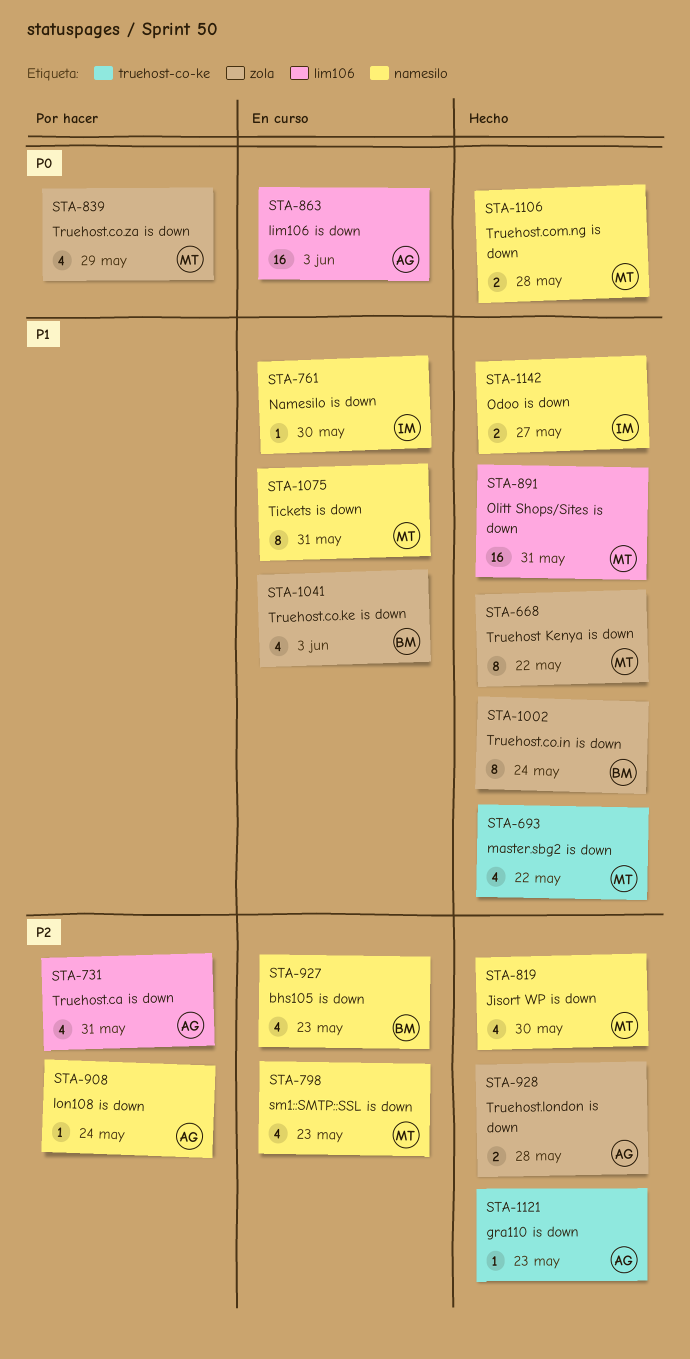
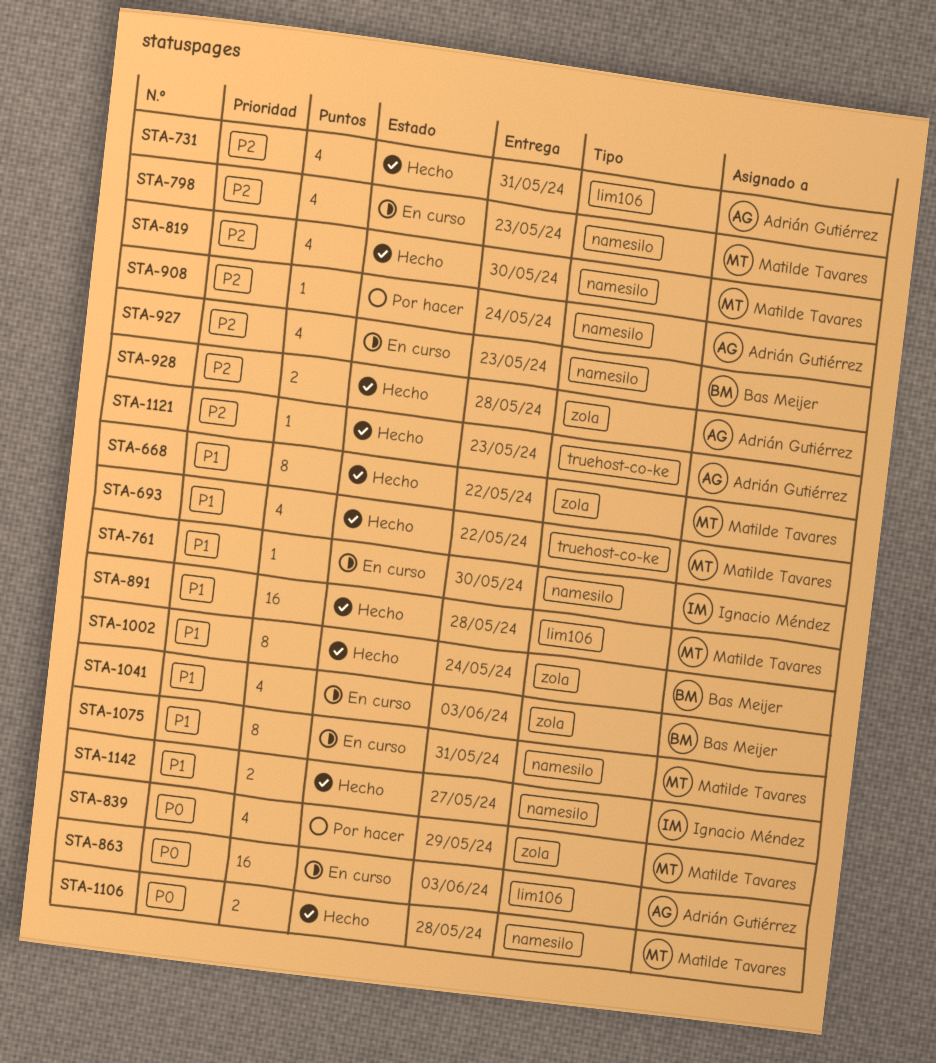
STA-731, status: Por hacer -> Hecho
STA-891, due: May 31 -> May 28

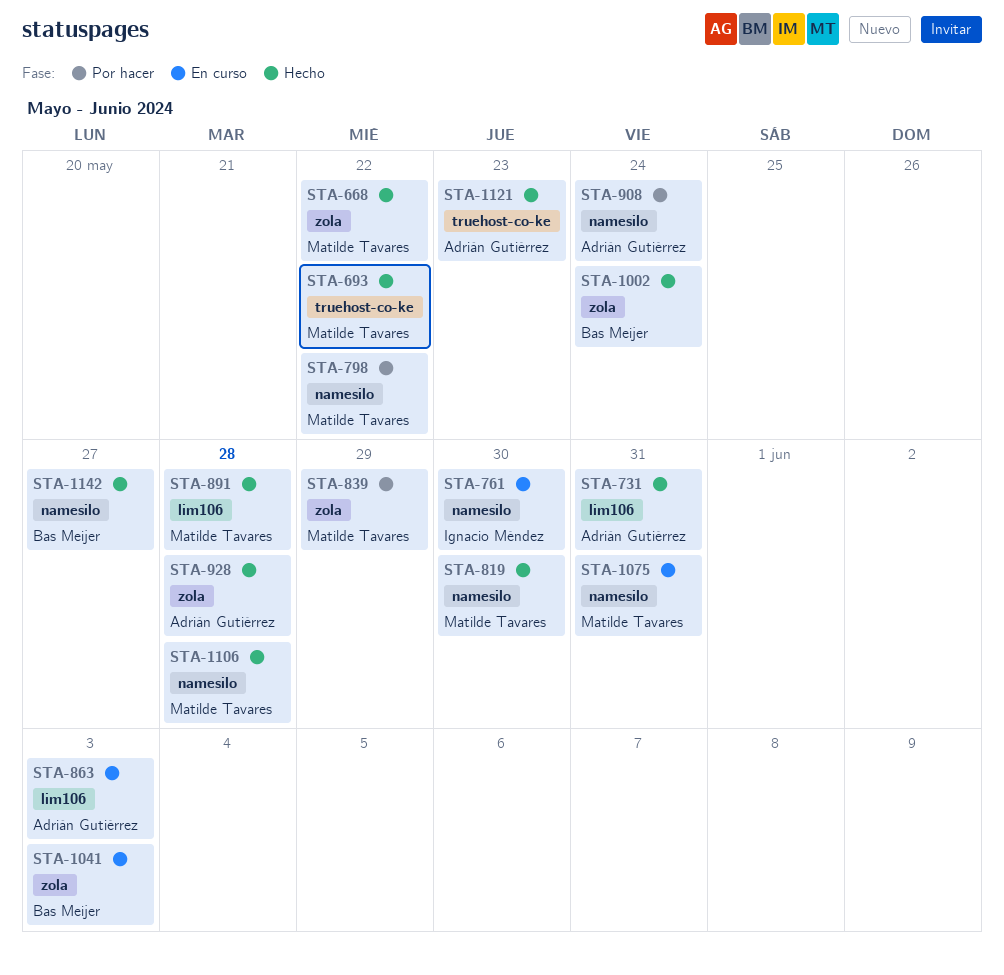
STA-798, status: En curso -> Por hacer
STA-798, due: May 23 -> May 22
STA-927: present -> none
STA-1142, owner: Ignacio Méndez -> Bas Meijer

